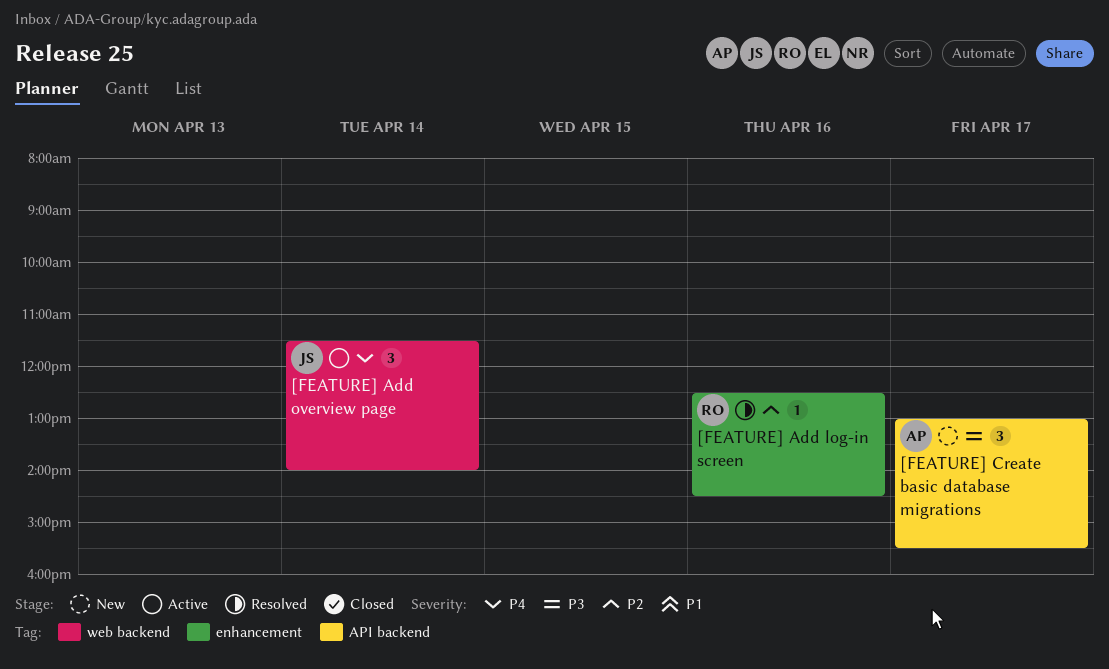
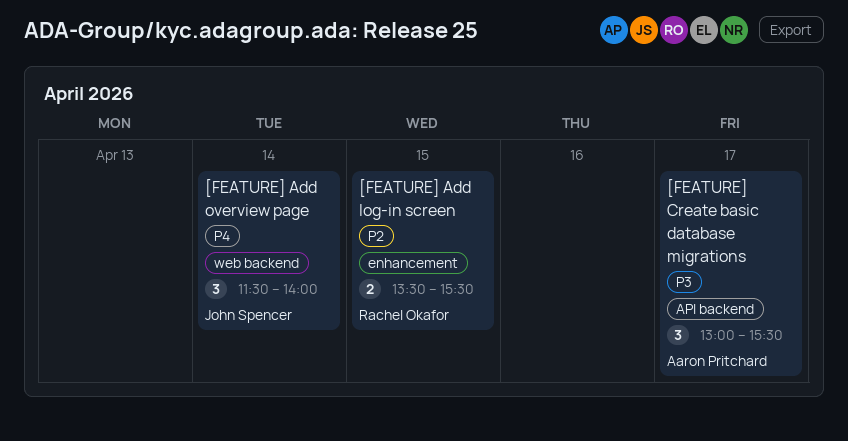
[FEATURE] Add log-in screen, estimate: 1 -> 2
[FEATURE] Add log-in screen, day: Apr 16 -> Apr 15
[FEATURE] Add log-in screen, begins: 12:30 -> 13:30
[FEATURE] Add log-in screen, ends: 14:30 -> 15:30

